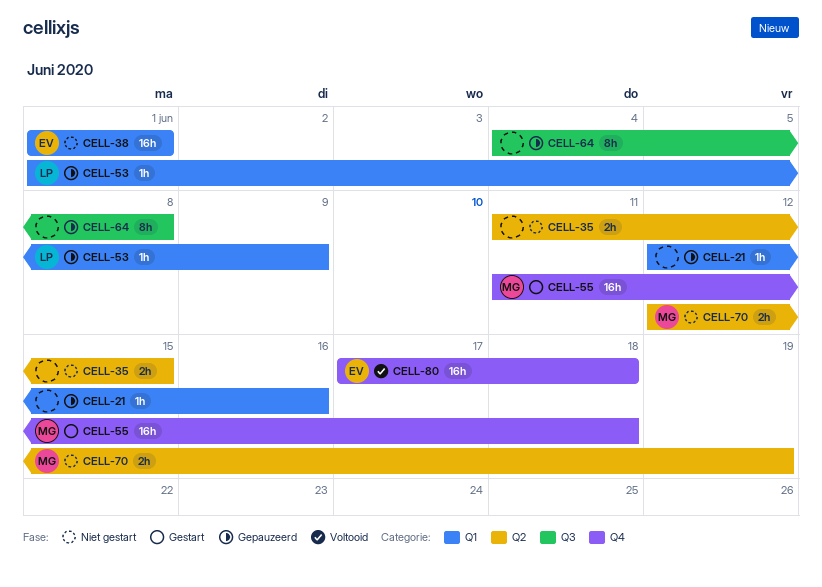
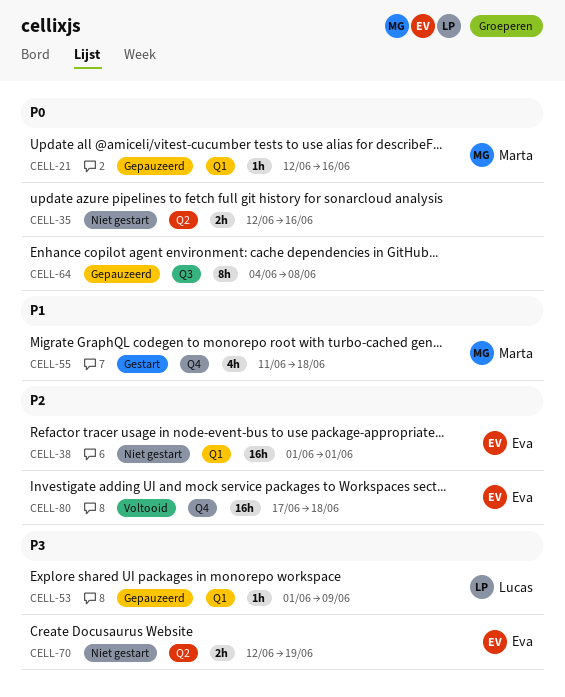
CELL-21, owner: none -> Marta
CELL-35, start: Jun 11 -> Jun 12
CELL-35, due: Jun 15 -> Jun 16
CELL-55, estimate: 16h -> 4h
CELL-70, owner: Marta -> Eva

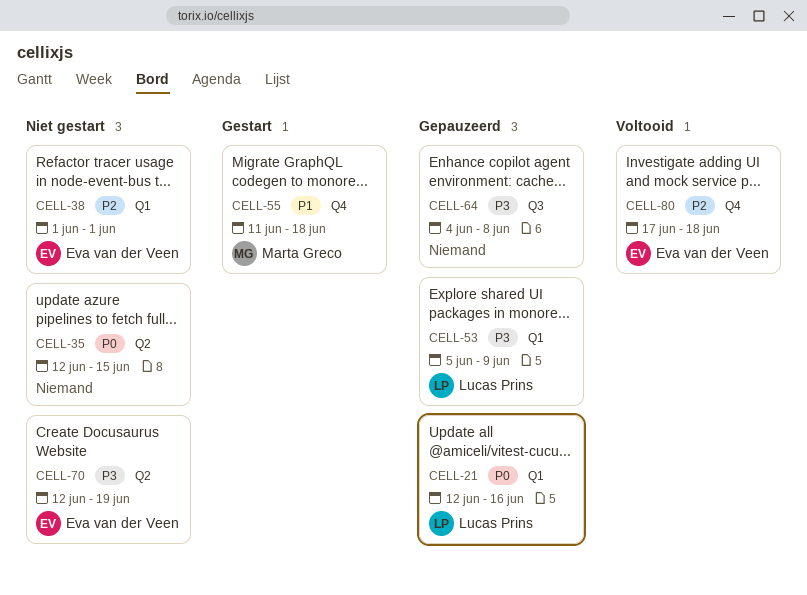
CELL-21, owner: Marta Greco -> Lucas Prins
CELL-35, due: Jun 16 -> Jun 15
CELL-53, start: Jun 1 -> Jun 5
CELL-64, priority: P0 -> P3

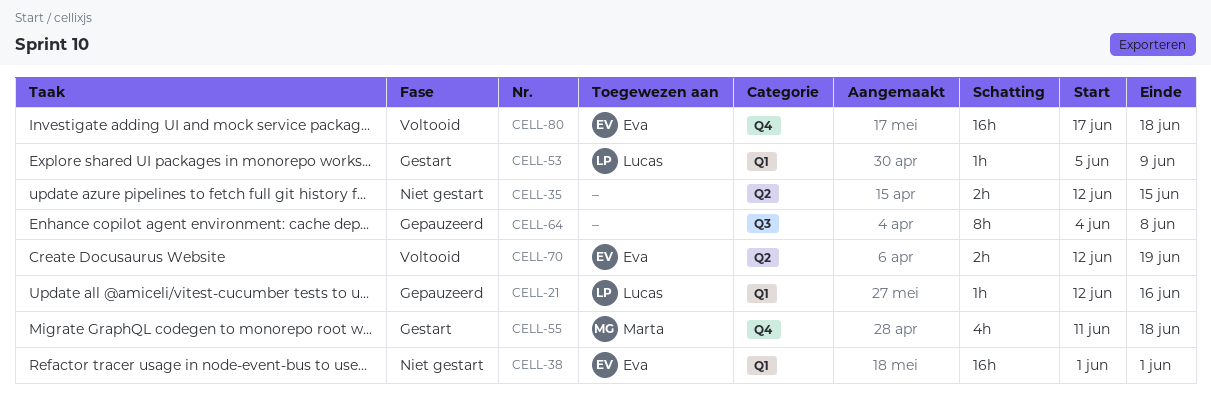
CELL-53, status: Gepauzeerd -> Gestart
CELL-70, status: Niet gestart -> Voltooid

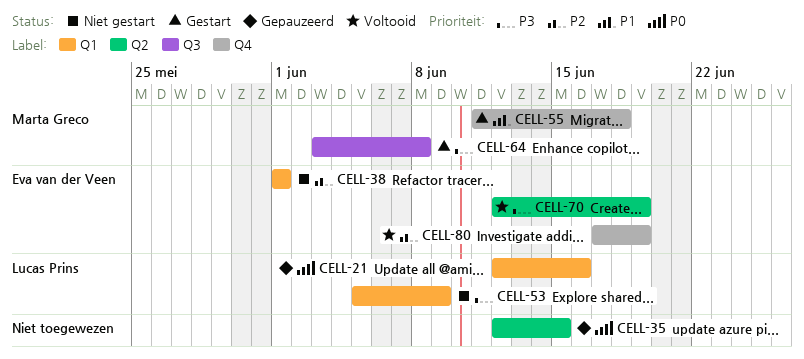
CELL-35, status: Niet gestart -> Gepauzeerd
CELL-53, status: Gestart -> Niet gestart
CELL-64, status: Gepauzeerd -> Gestart
CELL-64, owner: none -> Marta Greco
CELL-64, start: Jun 4 -> Jun 3
CELL-80, due: Jun 18 -> Jun 19

